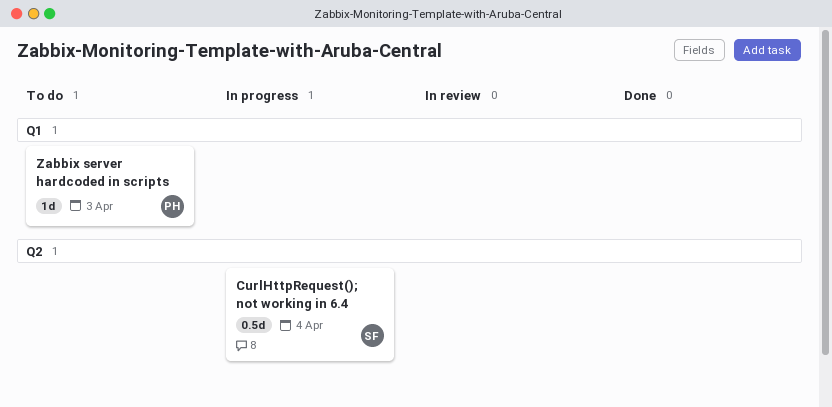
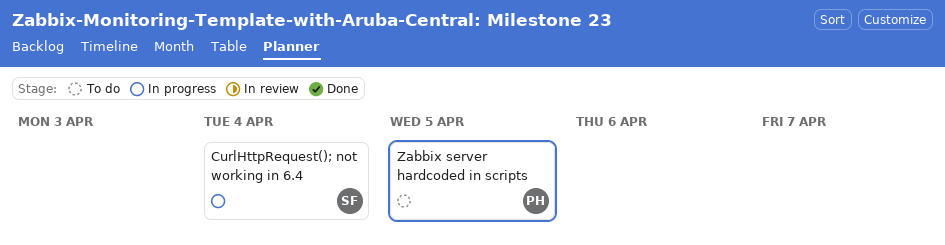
Zabbix server hardcoded in scripts, due: Apr 3 -> Apr 5

